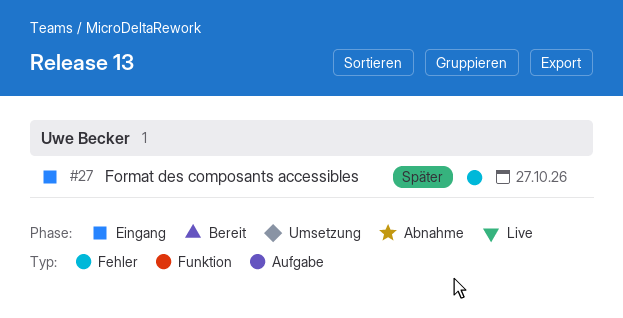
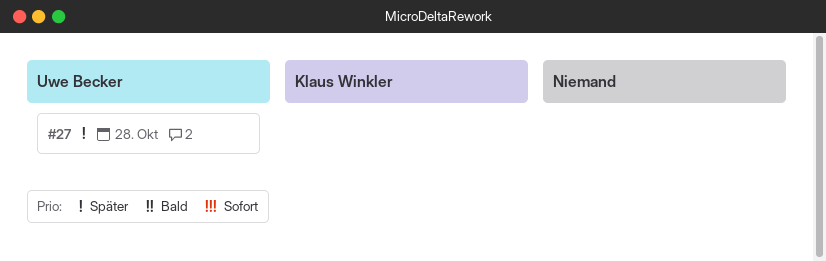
#27, due: Oct 27 -> Oct 28

